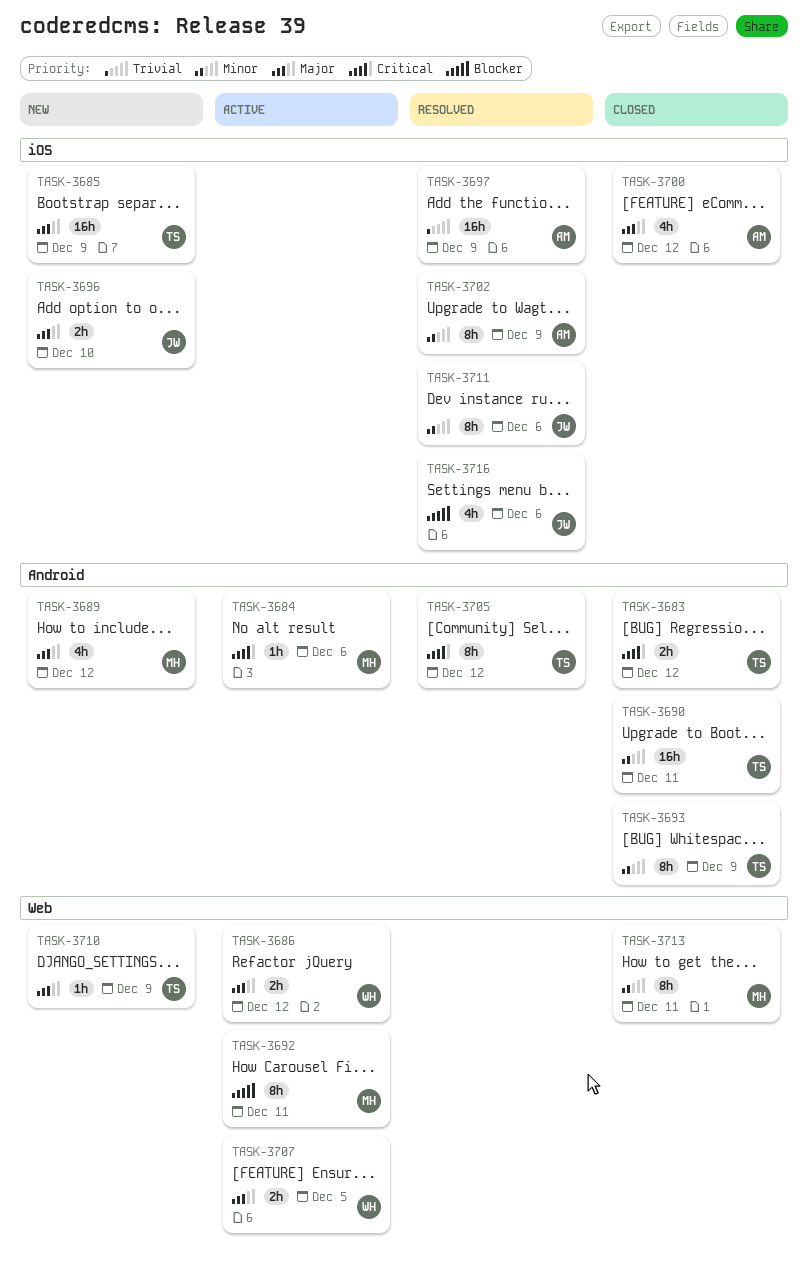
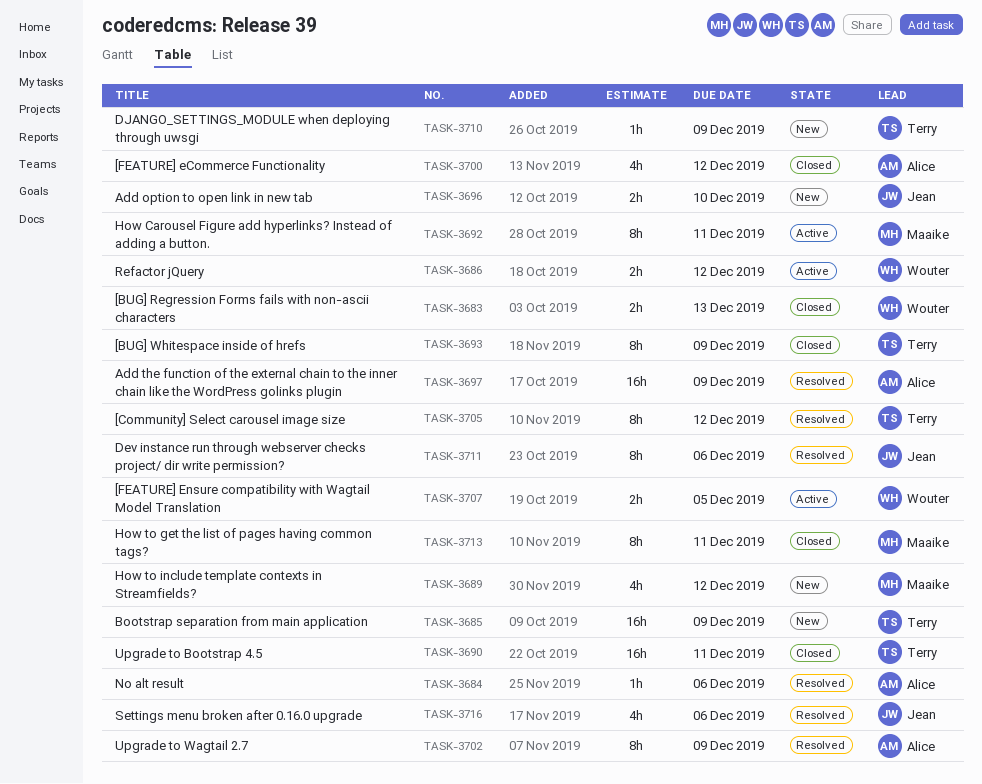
TASK-3683, owner: Terry -> Wouter
TASK-3683, due: Dec 12 -> Dec 13
TASK-3684, status: Active -> Resolved
TASK-3684, owner: Maaike -> Alice

